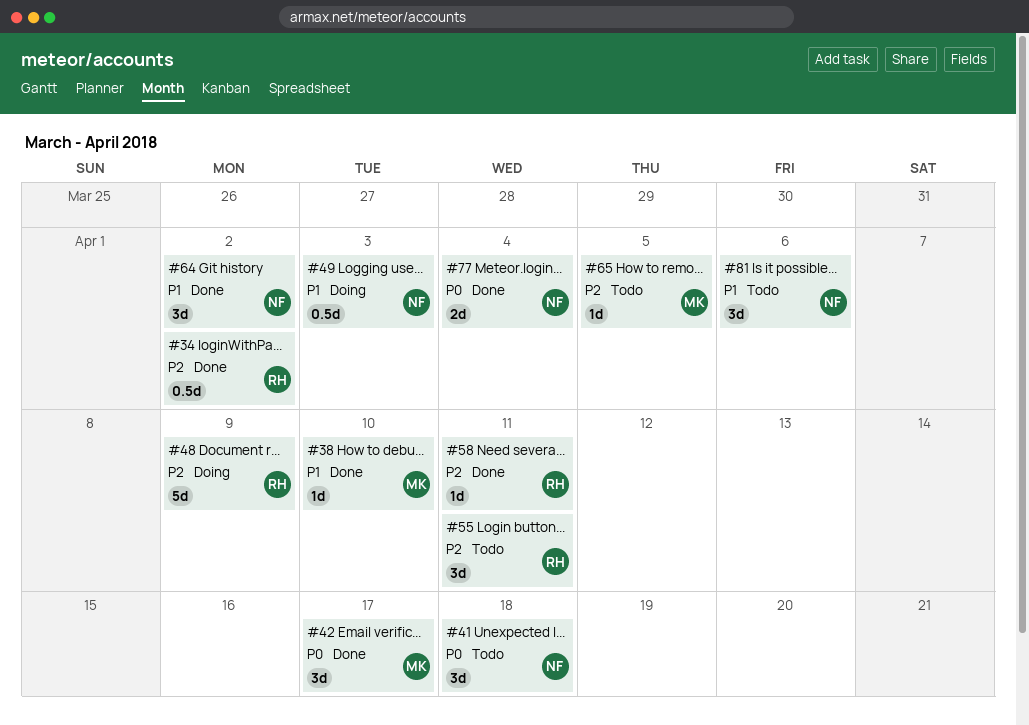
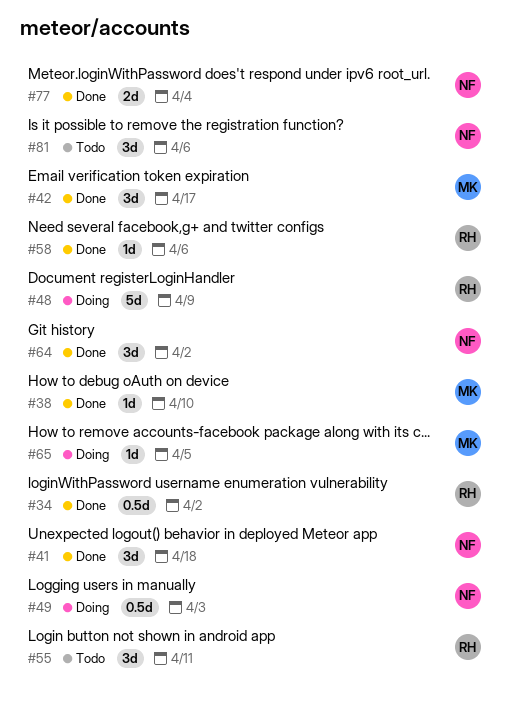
#41, status: Todo -> Done
#58, due: Apr 11 -> Apr 6
#65, status: Todo -> Doing

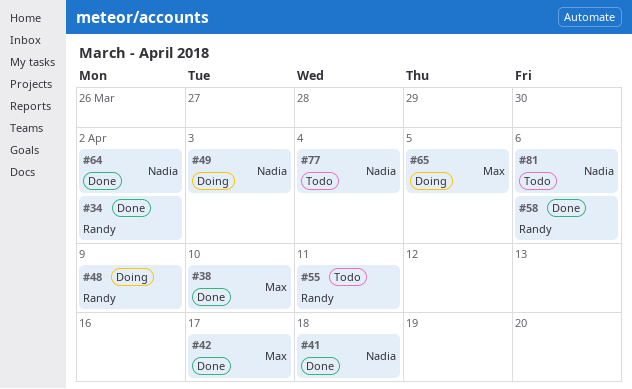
#77, status: Done -> Todo

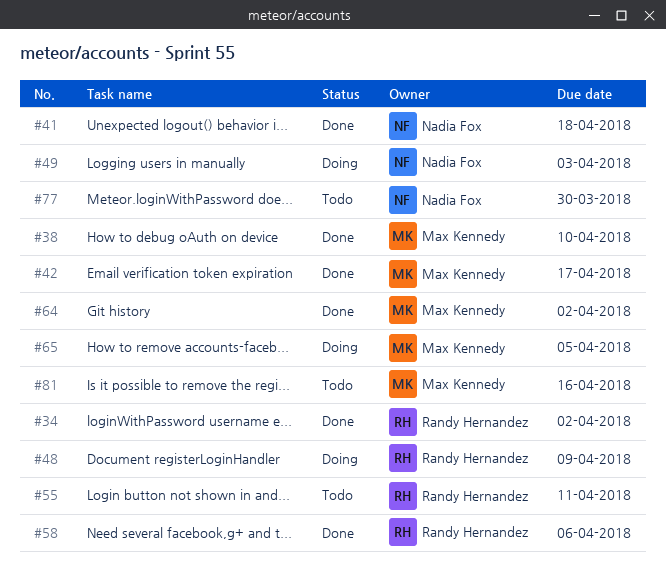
#64, owner: Nadia Fox -> Max Kennedy
#77, due: Apr 4 -> Mar 30
#81, owner: Nadia Fox -> Max Kennedy
#81, due: Apr 6 -> Apr 16

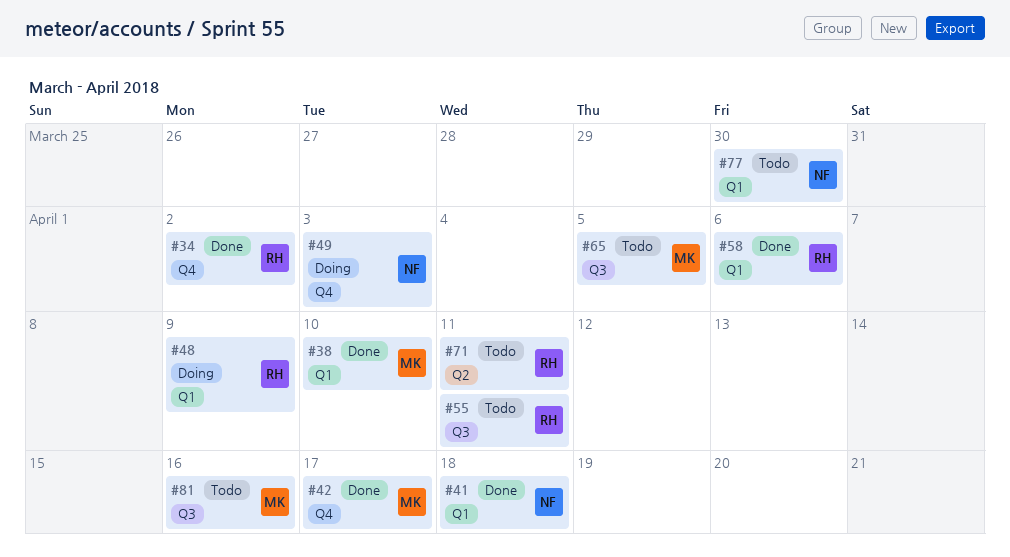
#64: present -> none
#65, status: Doing -> Todo
#71: none -> present

